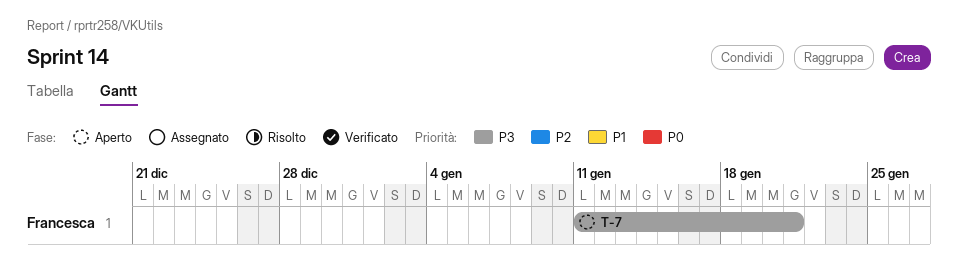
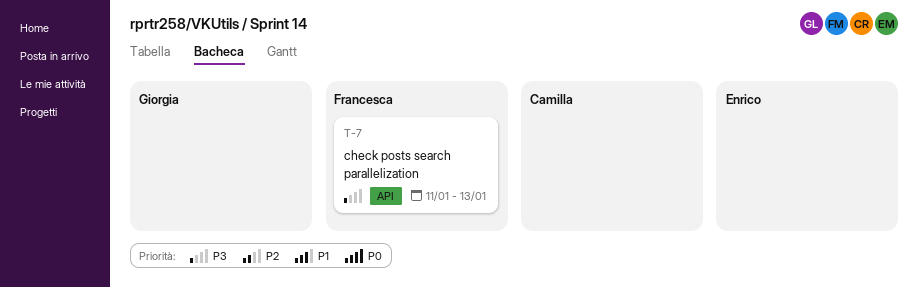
T-7, due: Jan 21 -> Jan 13

